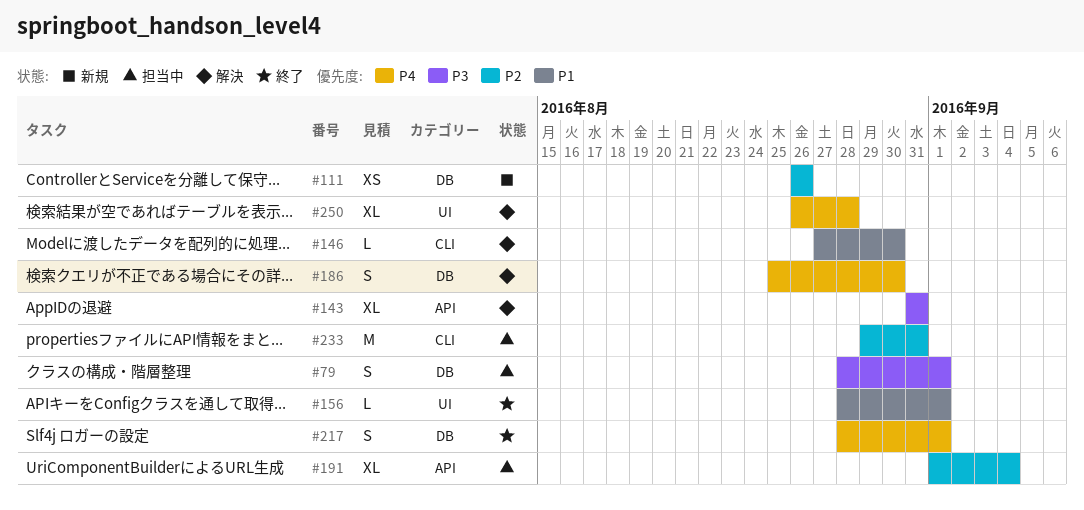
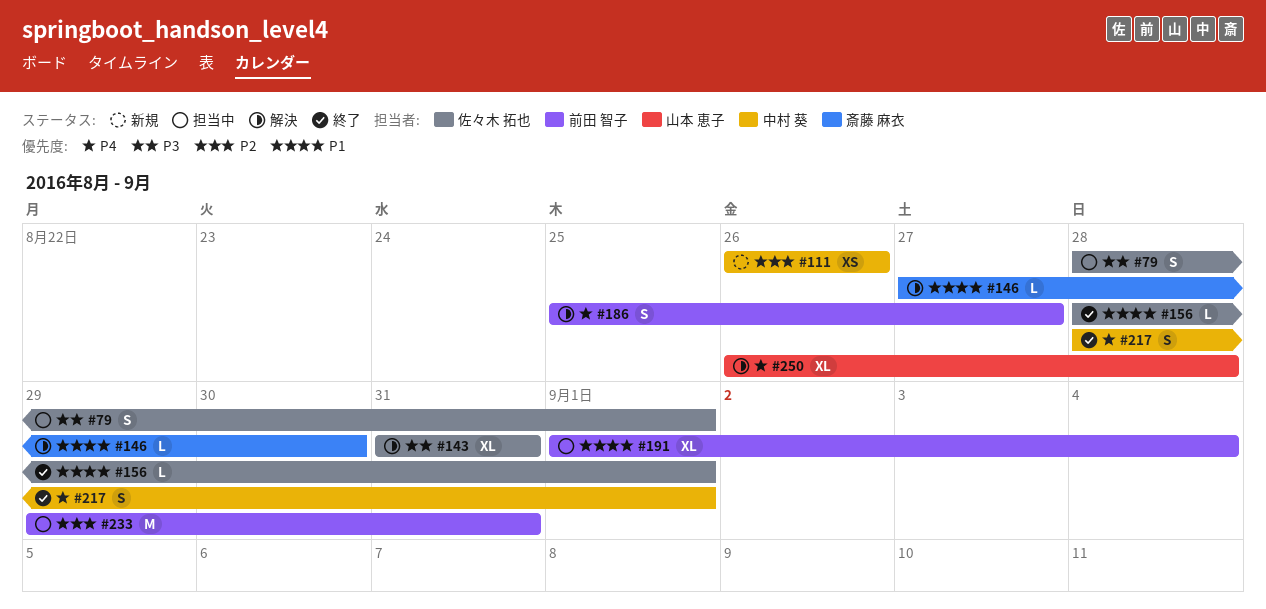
#186, due: Aug 30 -> Aug 27
#191, priority: P2 -> P1

